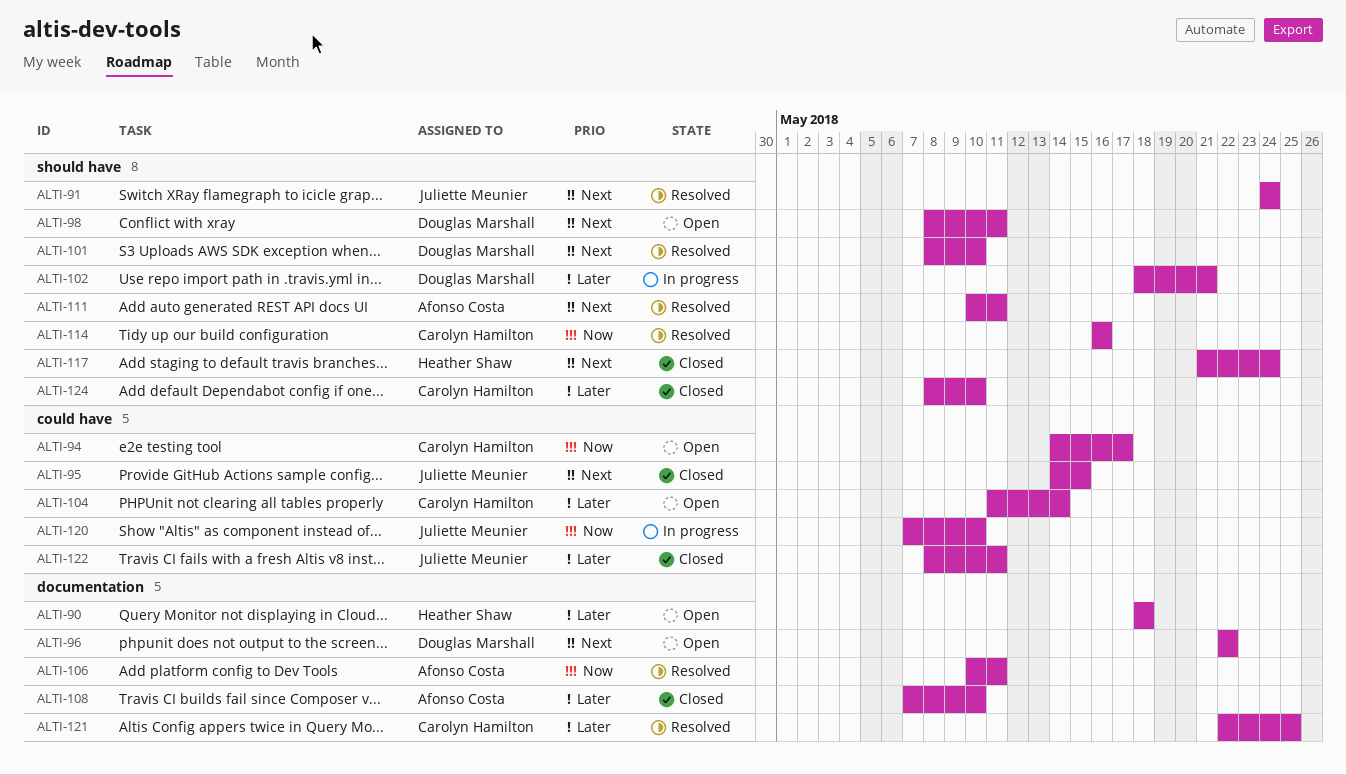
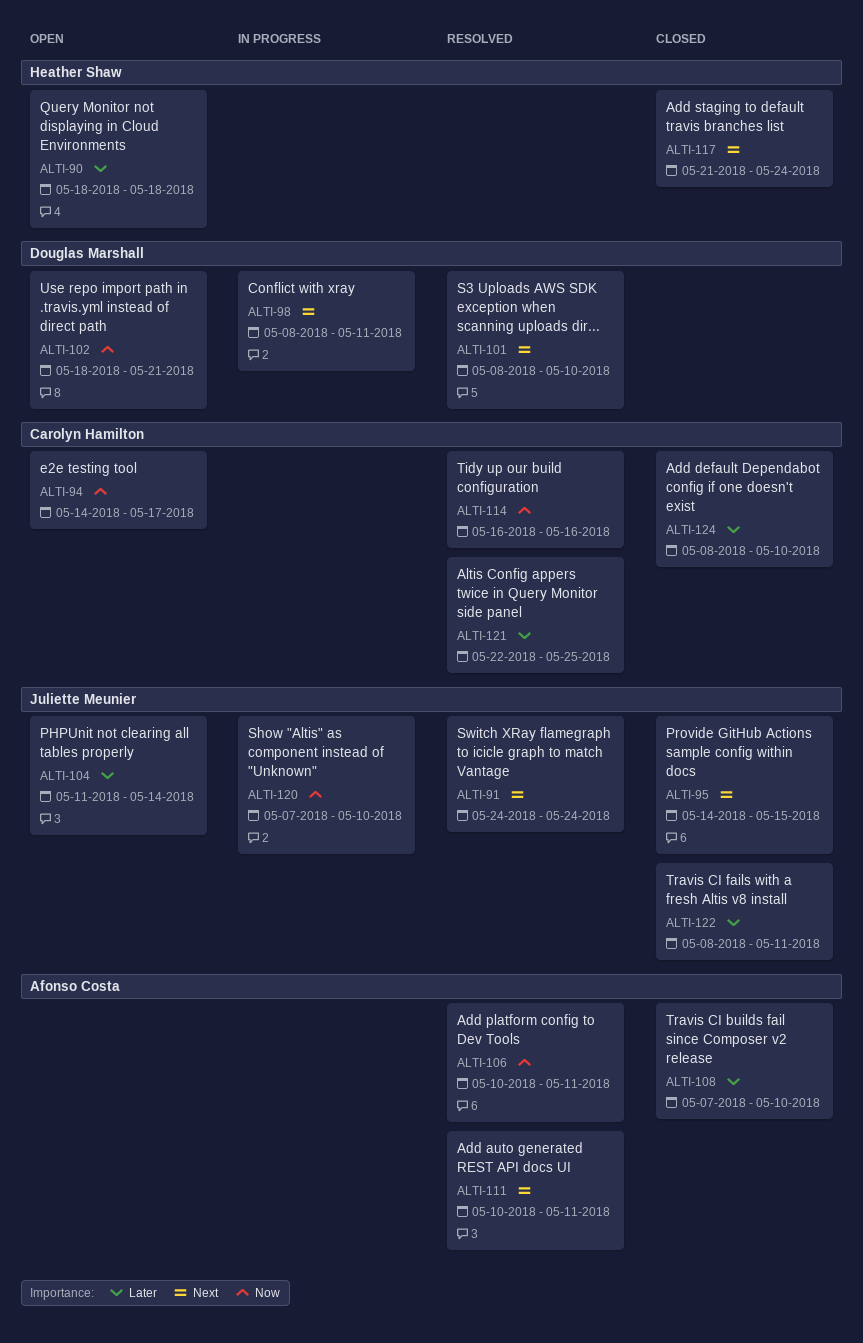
ALTI-96: present -> none
ALTI-98, status: Open -> In progress
ALTI-102, status: In progress -> Open
ALTI-102, priority: Later -> Now
ALTI-104, owner: Carolyn Hamilton -> Juliette Meunier

